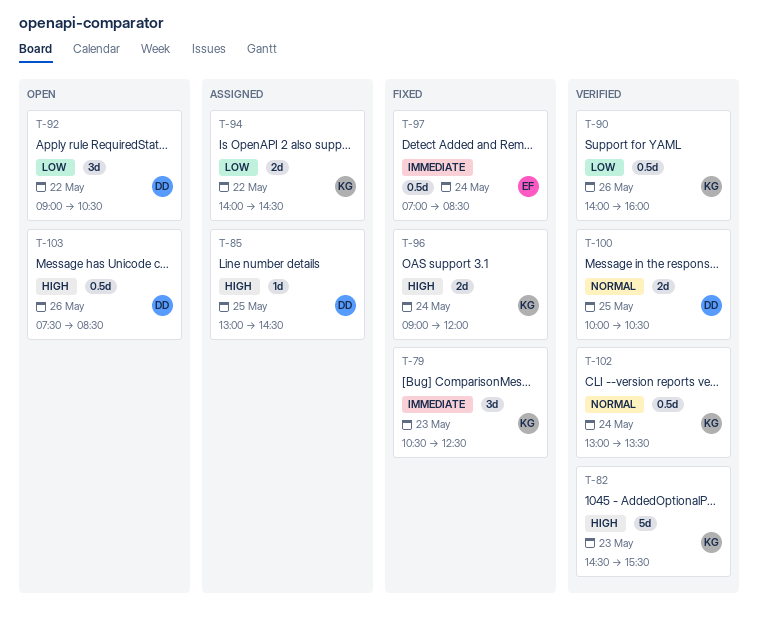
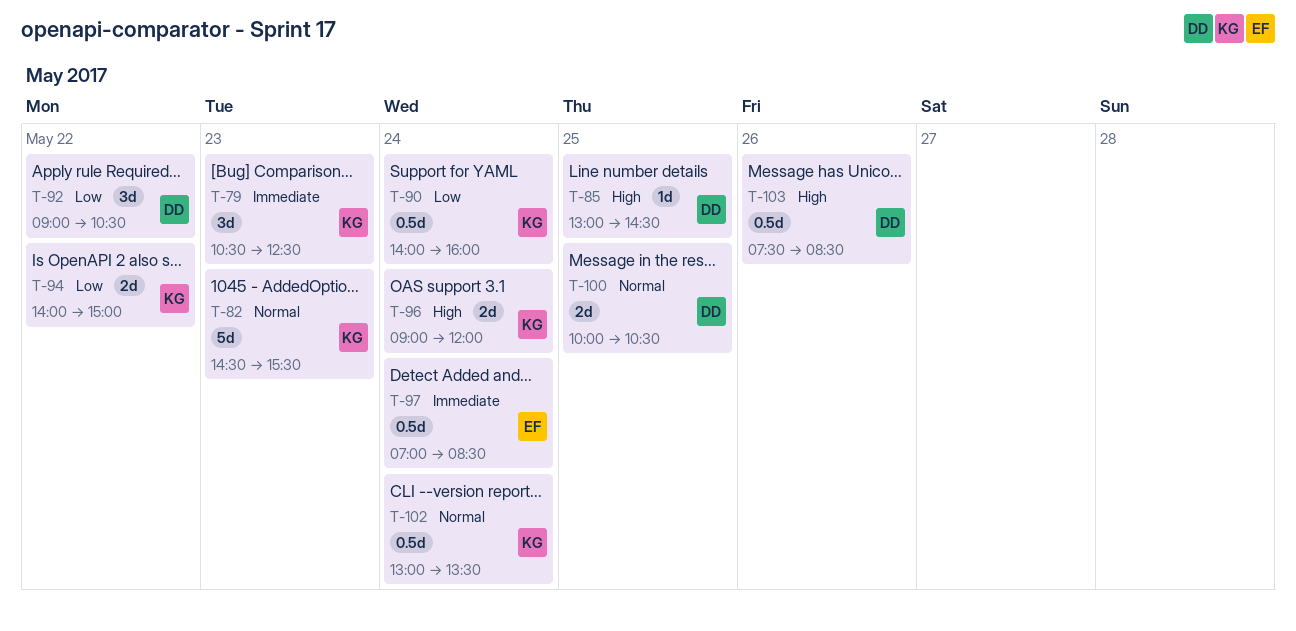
T-82, priority: High -> Normal
T-90, day: May 26 -> May 24
T-94, ends: 14:30 -> 15:00

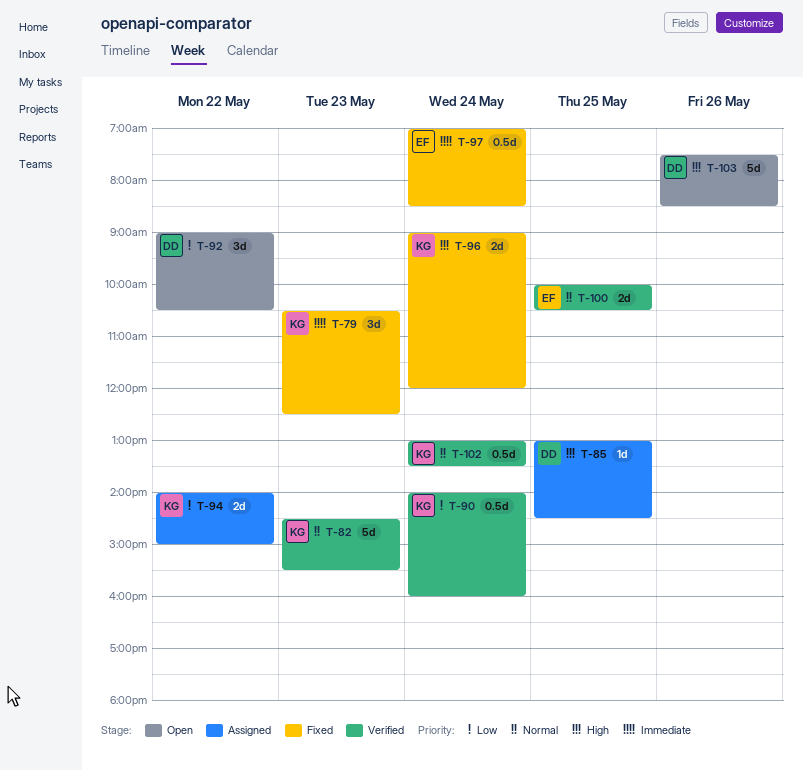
T-100, owner: DD -> EF
T-103, estimate: 0.5d -> 5d

